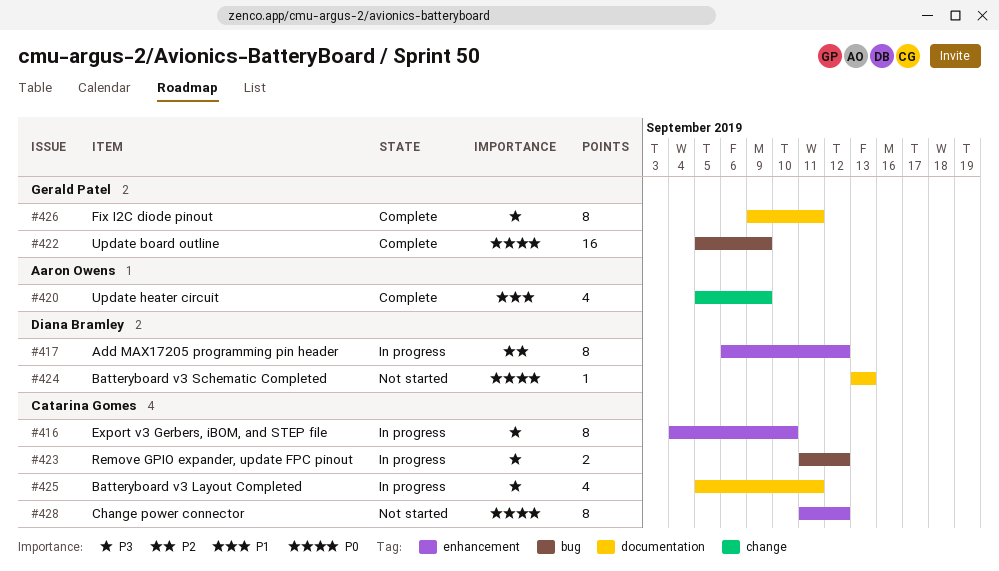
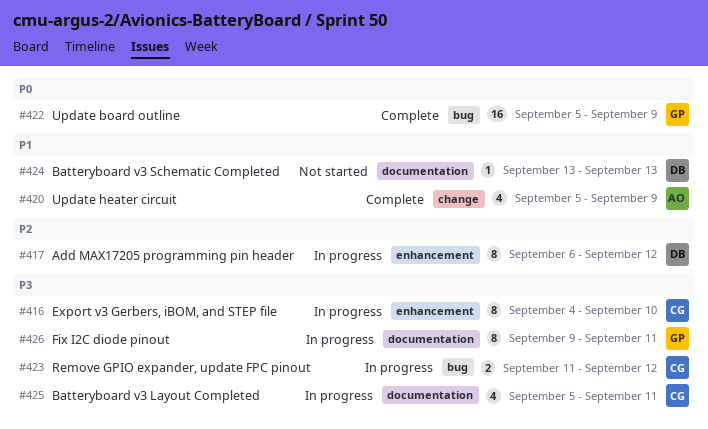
#424, priority: P0 -> P1
#426, status: Complete -> In progress
#428: present -> none

